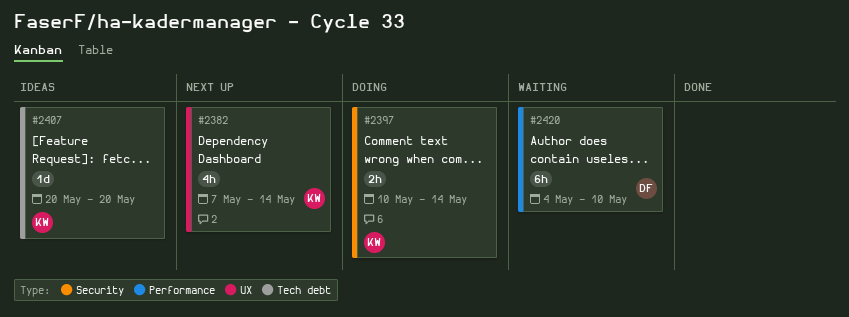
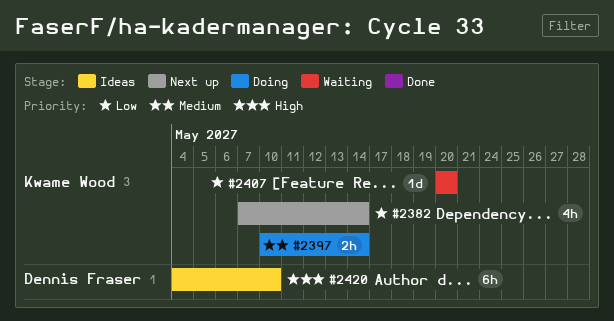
#2407, status: Ideas -> Waiting
#2420, status: Waiting -> Ideas

